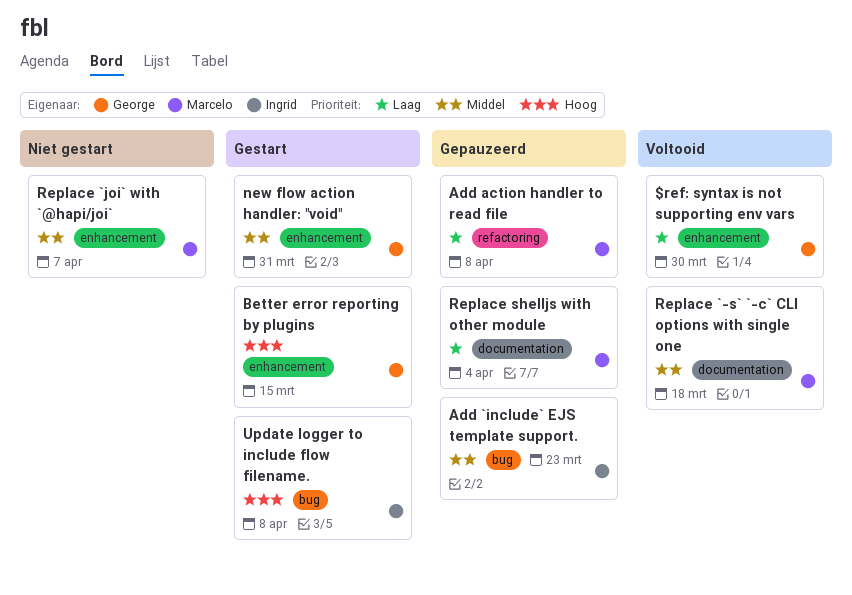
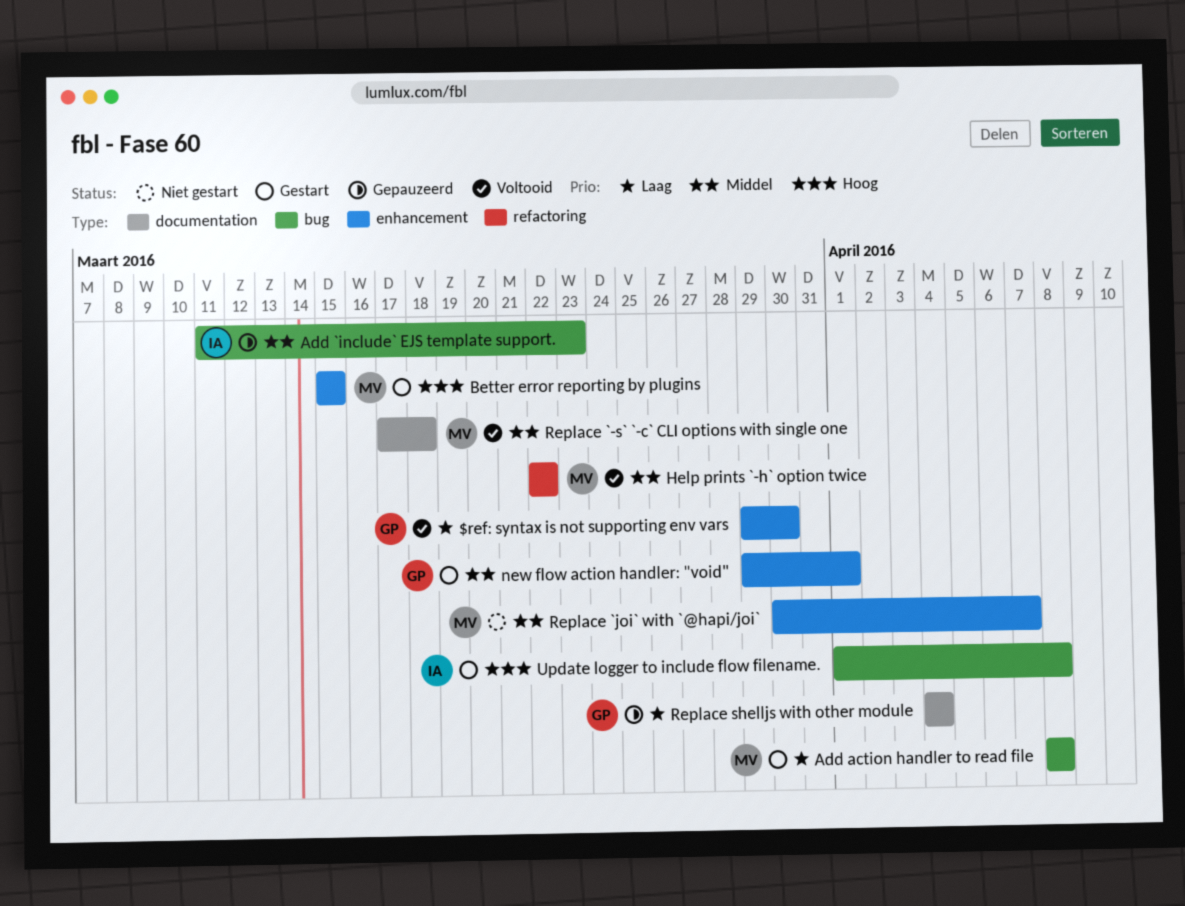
Add action handler to read file, status: Gepauzeerd -> Gestart
Add action handler to read file, label: refactoring -> bug
Better error reporting by plugins, owner: George -> Marcelo
Help prints `-h` option twice: none -> present
new flow action handler: "void", due: Mar 31 -> Apr 1
Replace shelljs with other module, owner: Marcelo -> George

